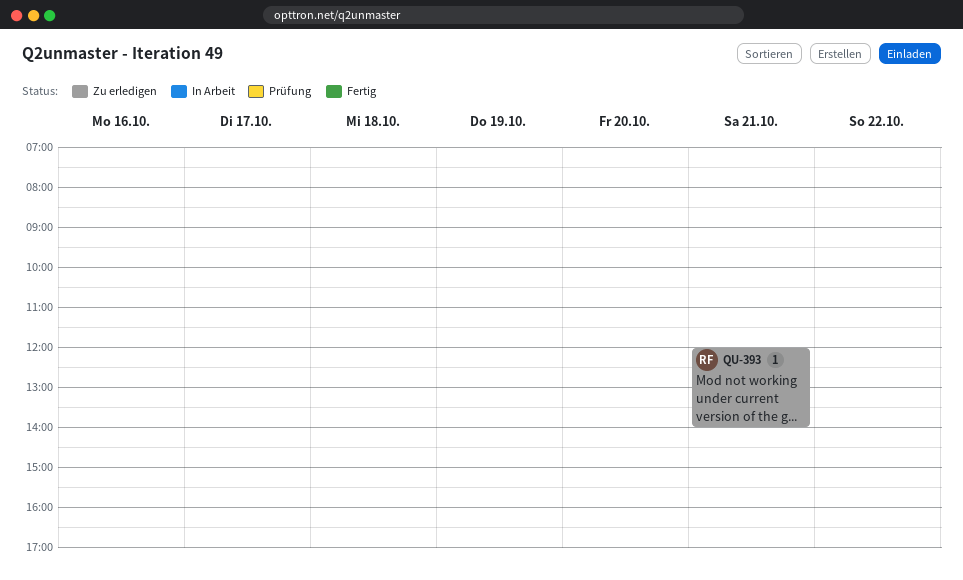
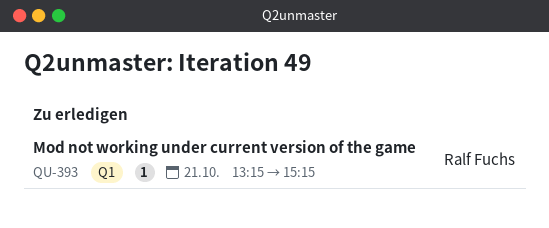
QU-393, begins: 12:00 -> 13:15
QU-393, ends: 14:00 -> 15:15

